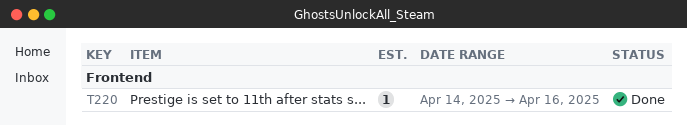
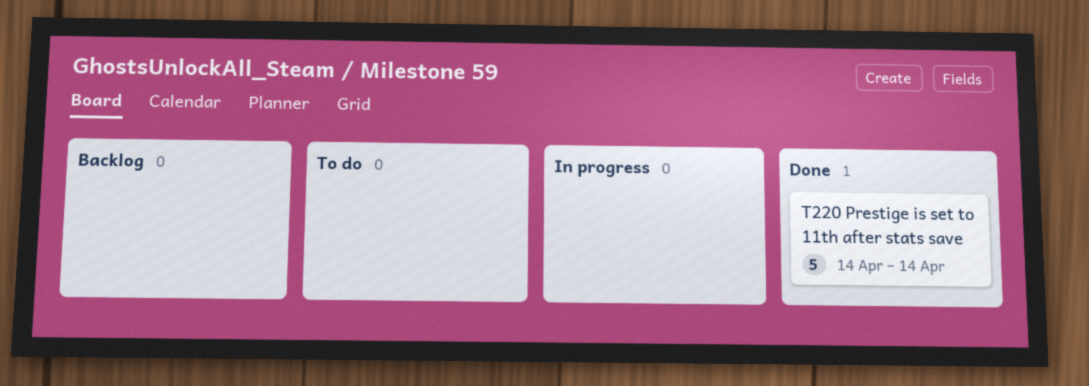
T220, estimate: 1 -> 5
T220, due: Apr 16 -> Apr 14

